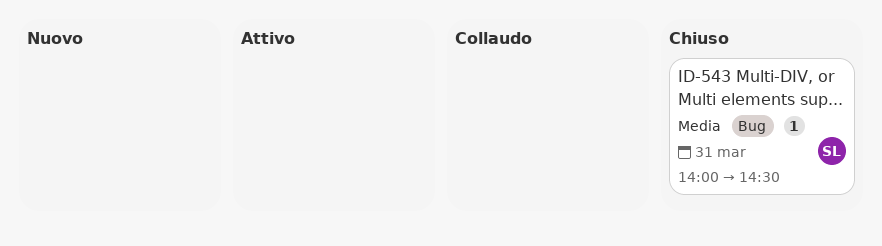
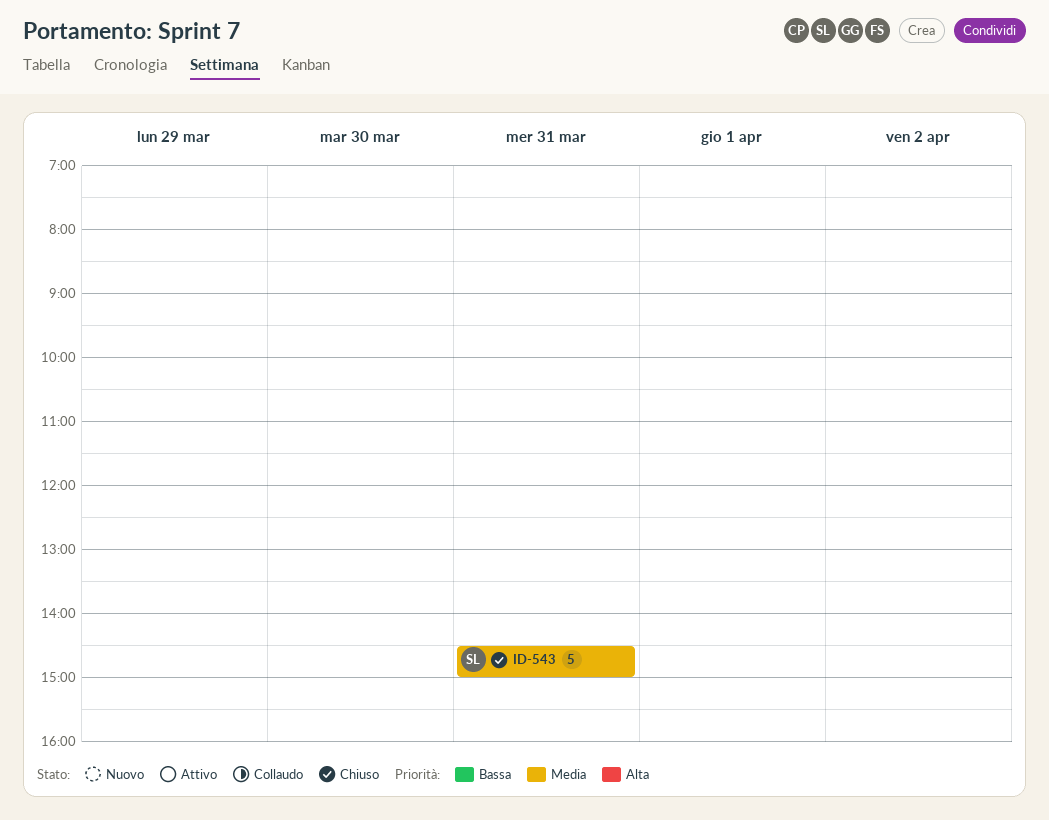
ID-543, estimate: 1 -> 5
ID-543, begins: 14:00 -> 14:30
ID-543, ends: 14:30 -> 15:00

